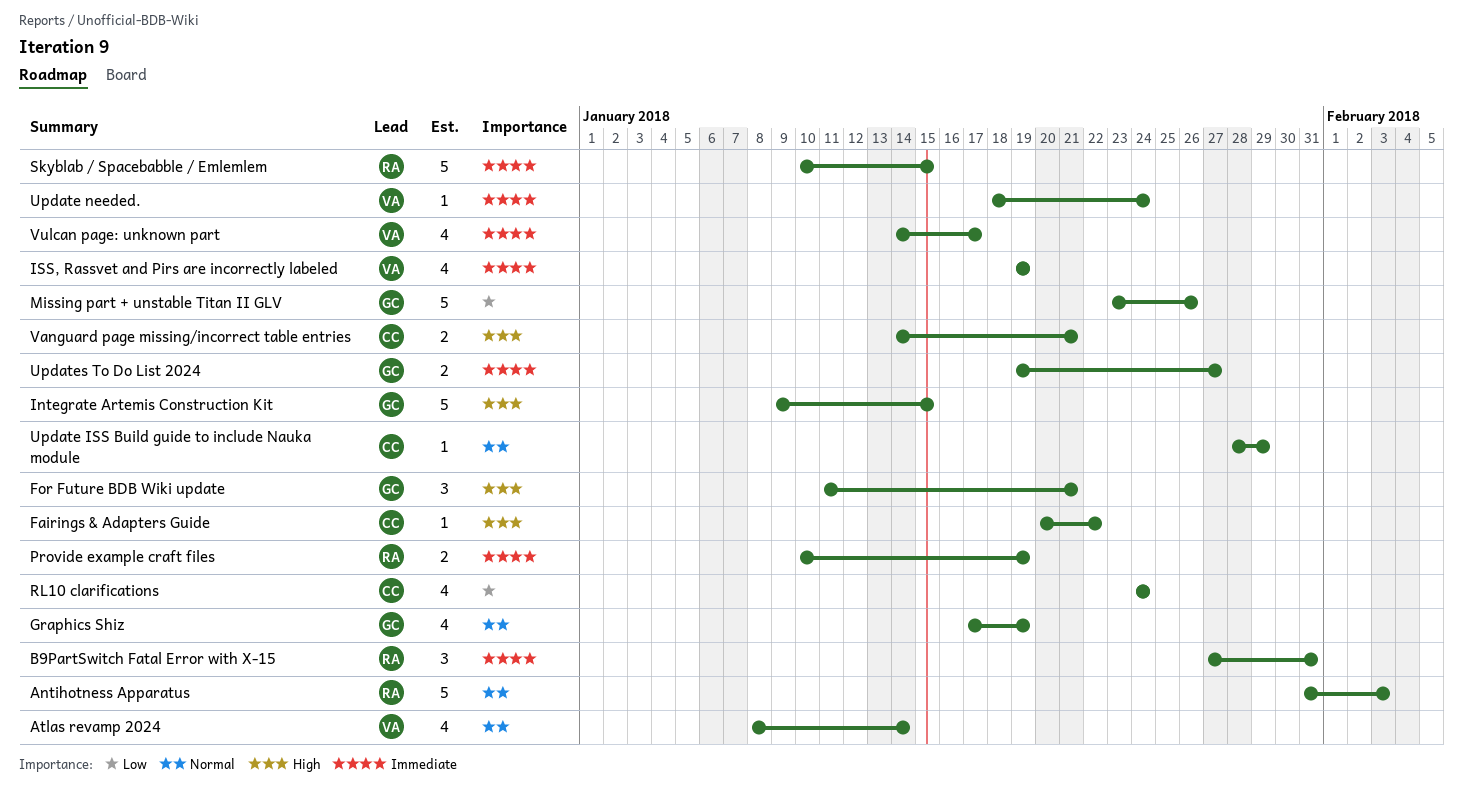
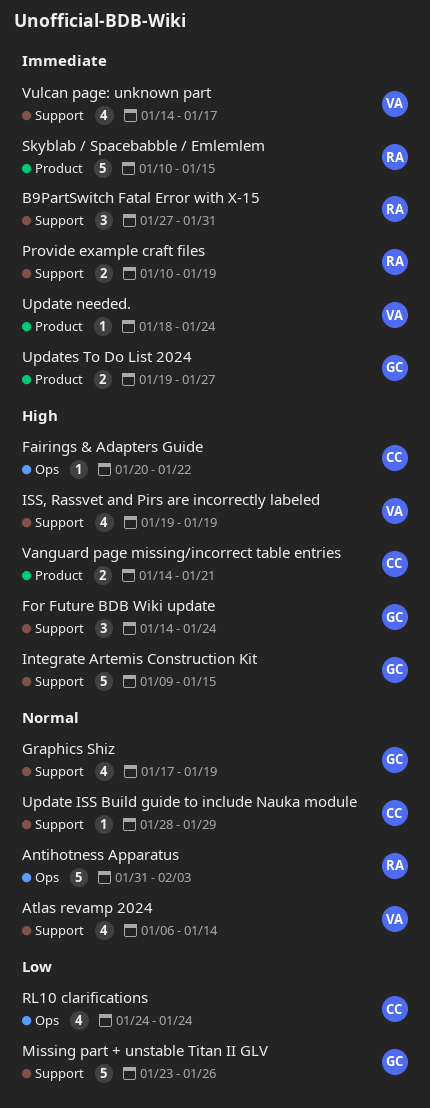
Atlas revamp 2024, start: Jan 8 -> Jan 6
For Future BDB Wiki update, start: Jan 11 -> Jan 14
For Future BDB Wiki update, due: Jan 21 -> Jan 24
ISS, Rassvet and Pirs are incorrectly labeled, priority: Immediate -> High

